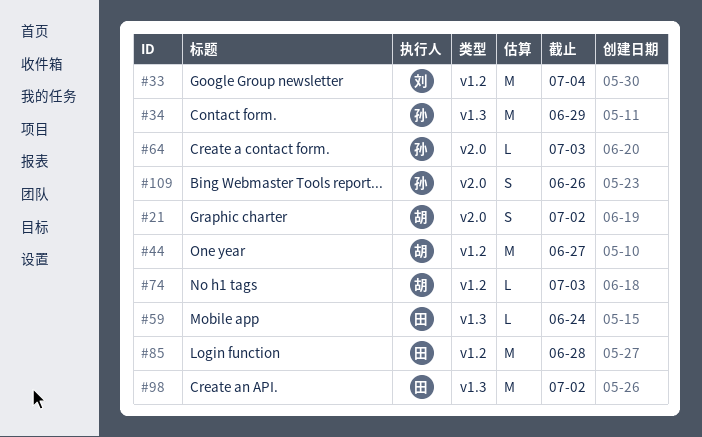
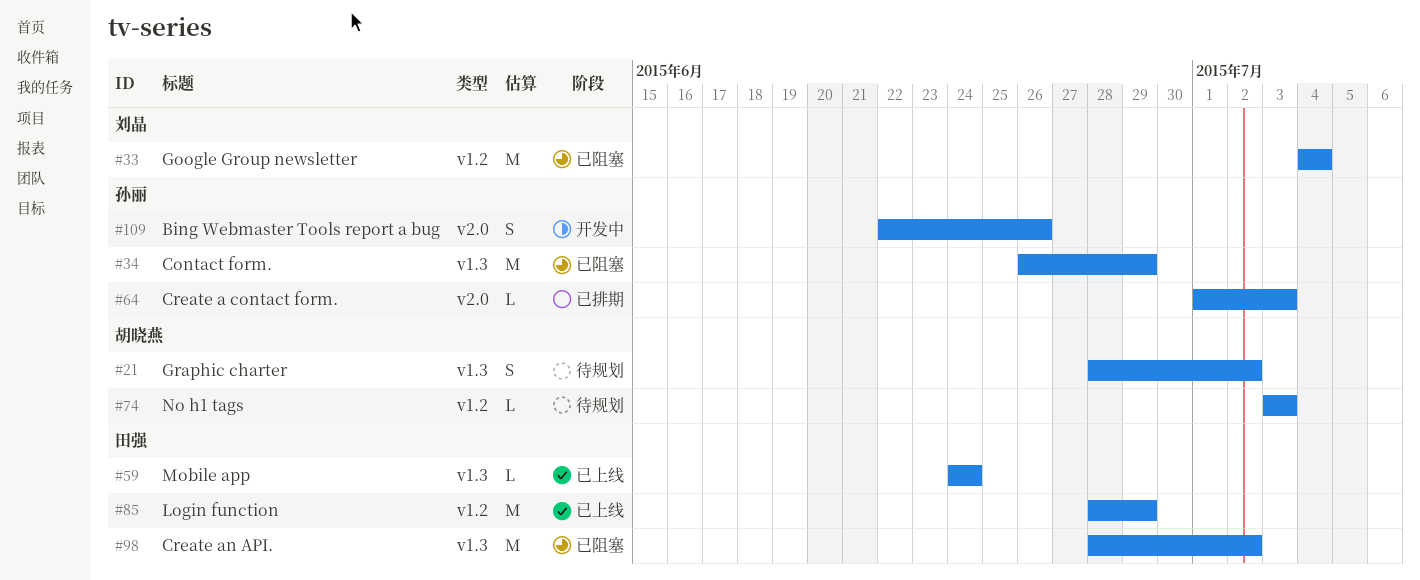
#21, label: v2.0 -> v1.3
#44: present -> none
#85, due: Jun 28 -> Jun 29

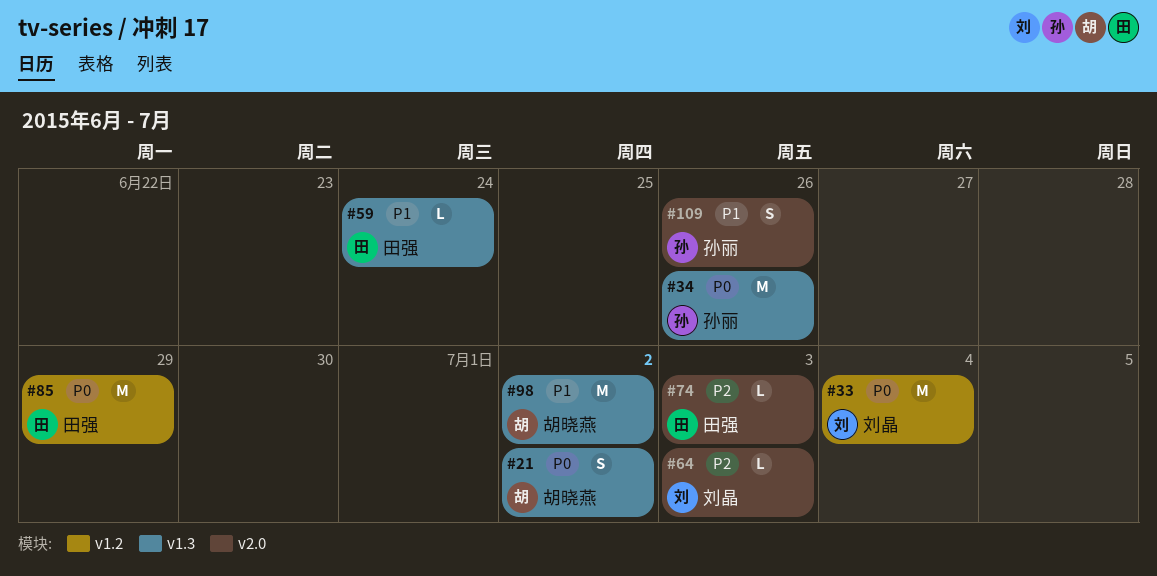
#34, due: Jun 29 -> Jun 26
#64, owner: 孙丽 -> 刘晶
#74, owner: 胡晓燕 -> 田强
#74, label: v1.2 -> v2.0
#98, owner: 田强 -> 胡晓燕

